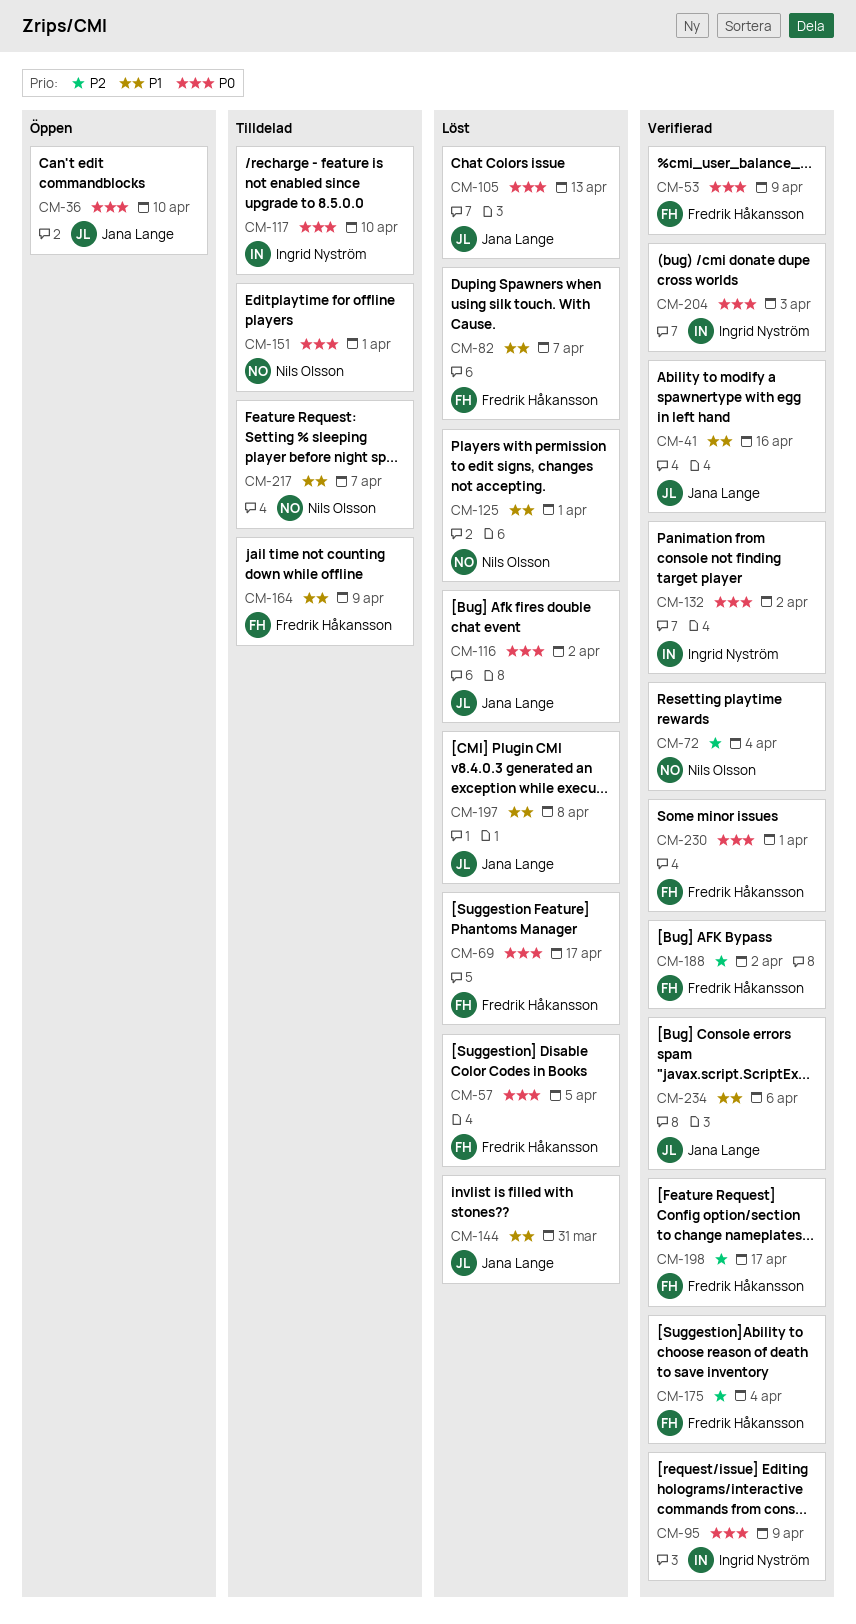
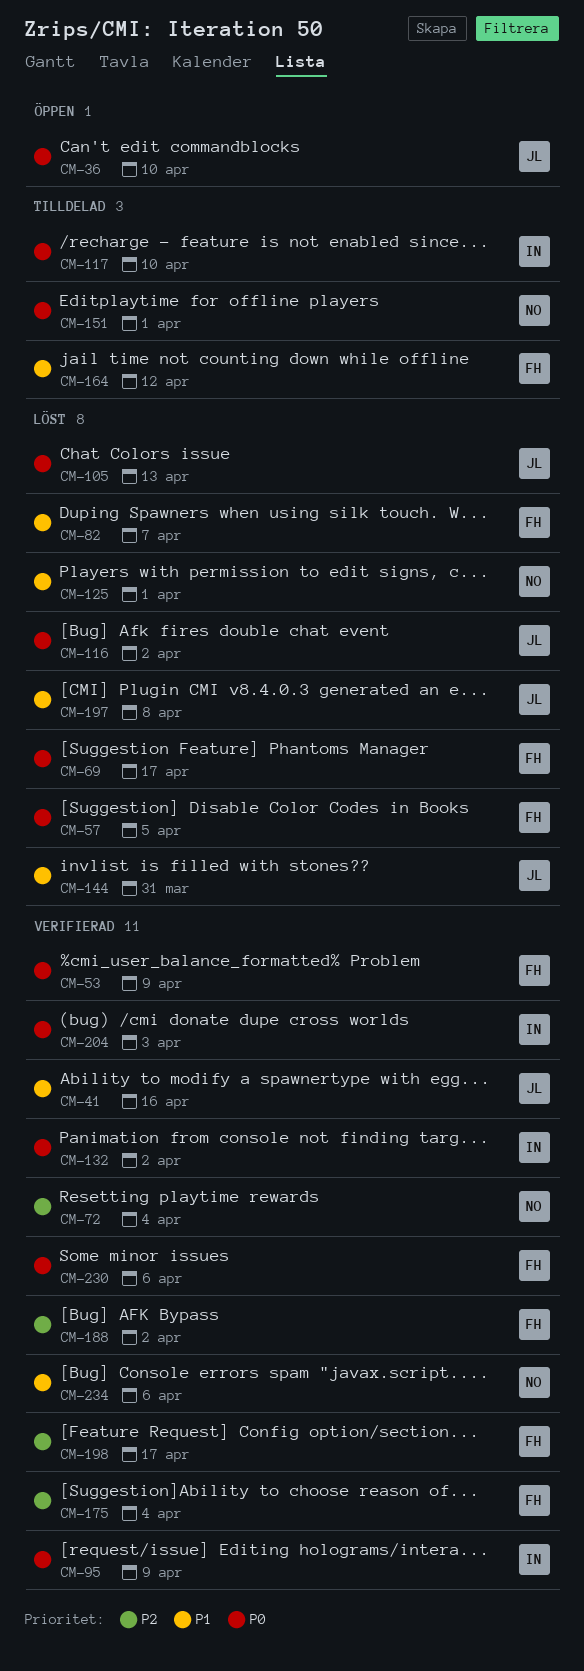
CM-164, due: Apr 9 -> Apr 12
CM-217: present -> none
CM-230, due: Apr 1 -> Apr 6
CM-234, owner: Jana Lange -> Nils Olsson

